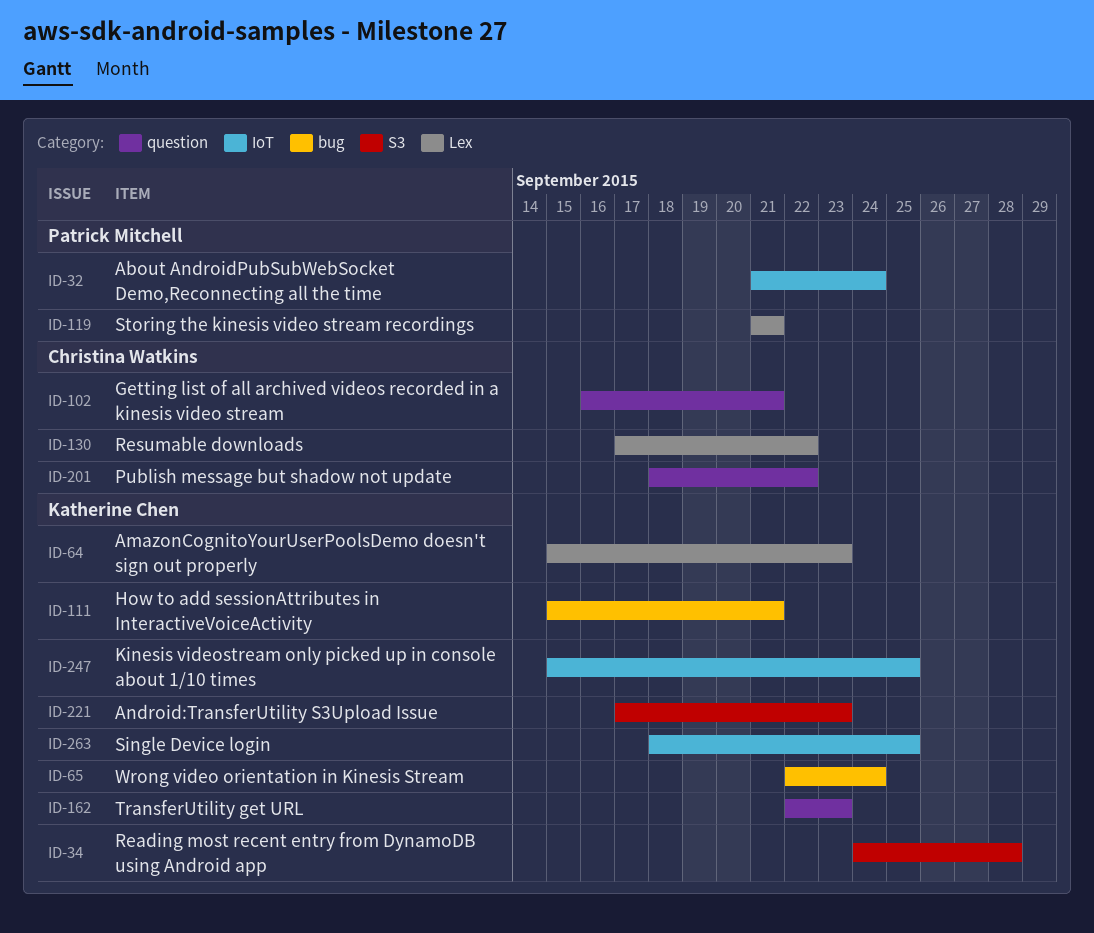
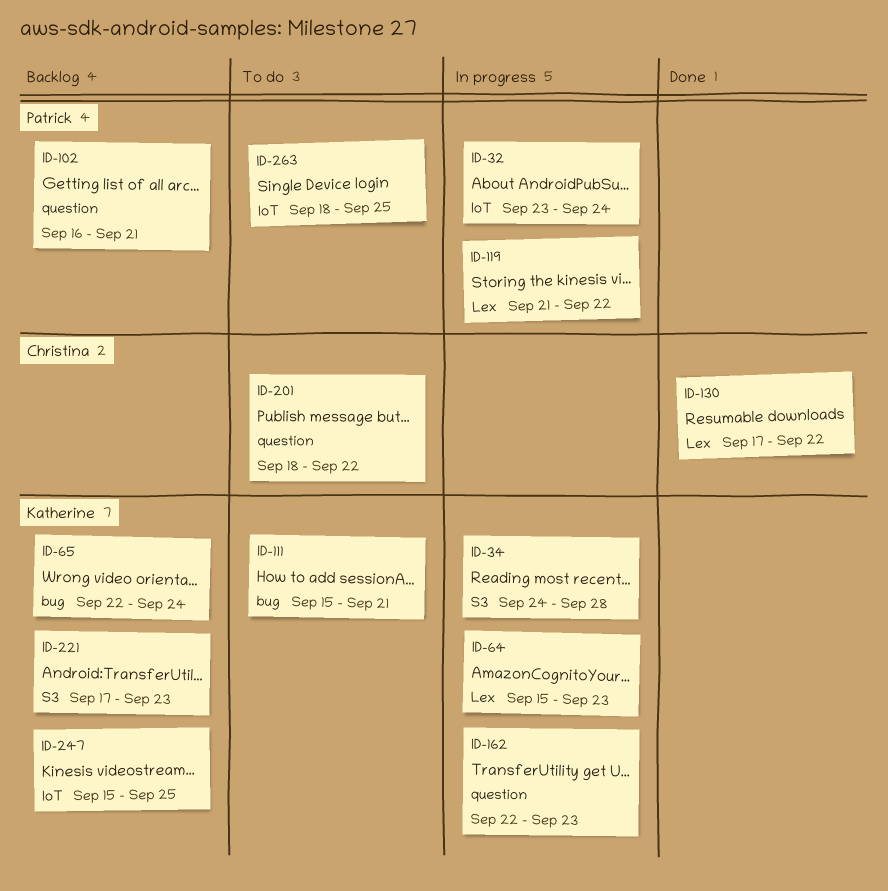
ID-32, start: Sep 21 -> Sep 23
ID-102, owner: Christina Watkins -> Patrick Mitchell
ID-119, due: Sep 21 -> Sep 22
ID-263, owner: Katherine Chen -> Patrick Mitchell

